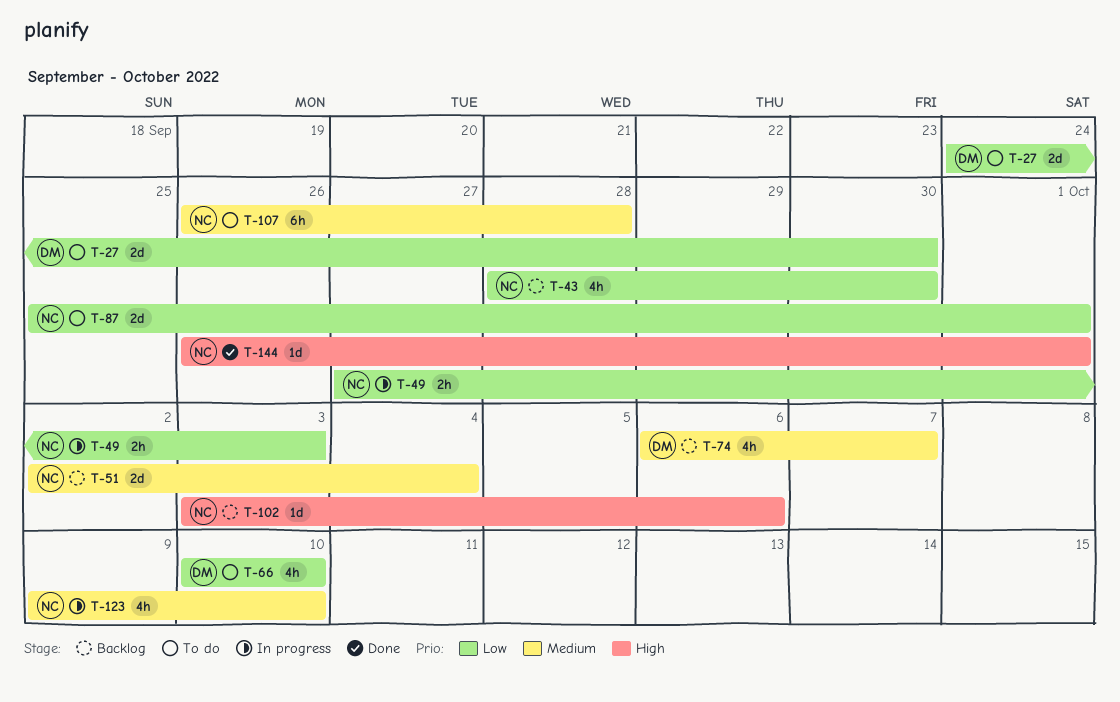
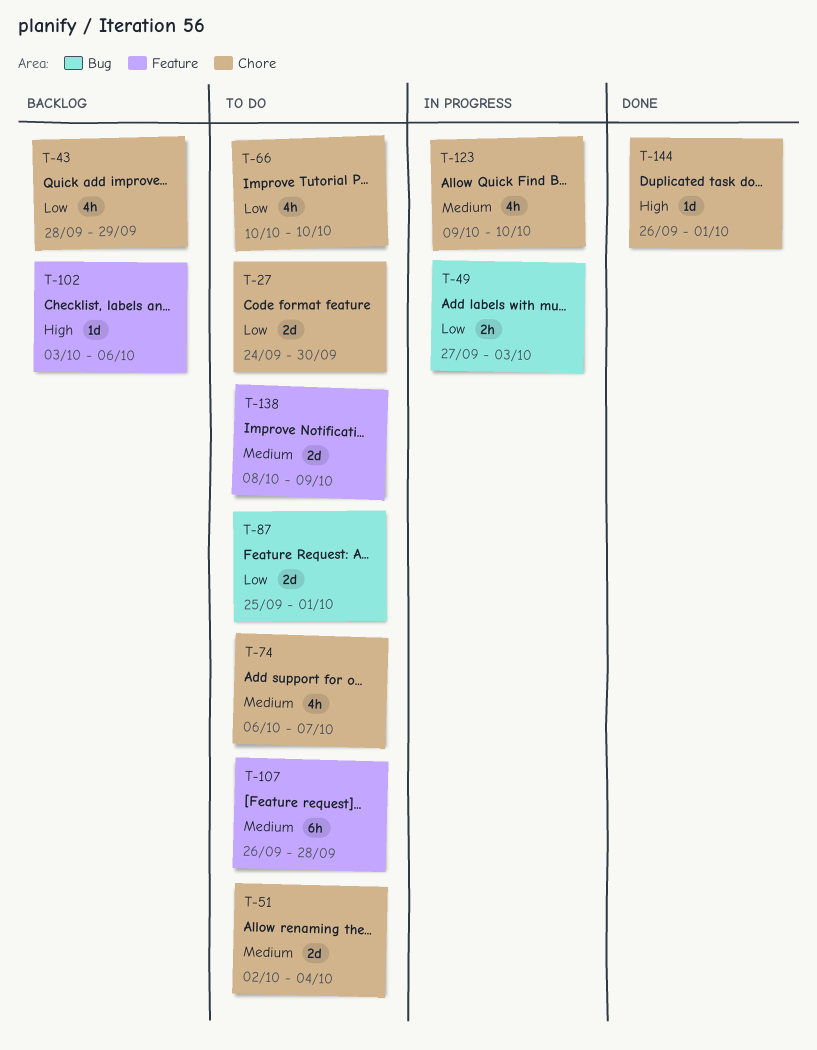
T-43, due: Sep 30 -> Sep 29
T-51, status: Backlog -> To do
T-74, status: Backlog -> To do
T-138: none -> present

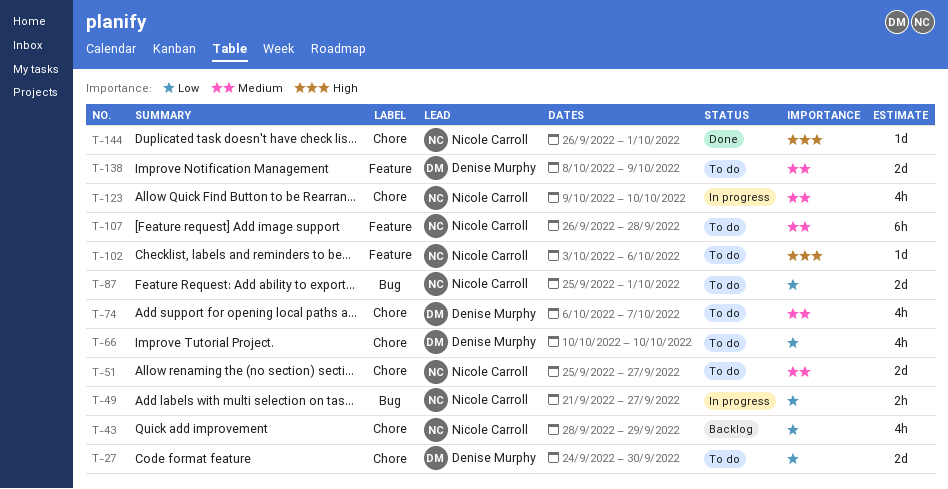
T-49, start: Sep 27 -> Sep 21
T-49, due: Oct 3 -> Sep 27
T-51, start: Oct 2 -> Sep 25
T-51, due: Oct 4 -> Sep 27
T-102, status: Backlog -> To do

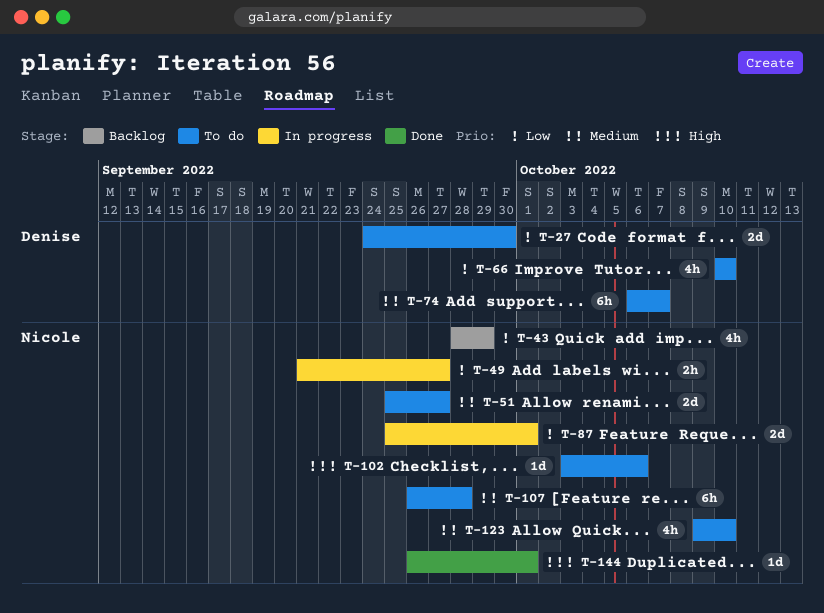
T-74, estimate: 4h -> 6h
T-87, status: To do -> In progress
T-123, status: In progress -> To do
T-138: present -> none

